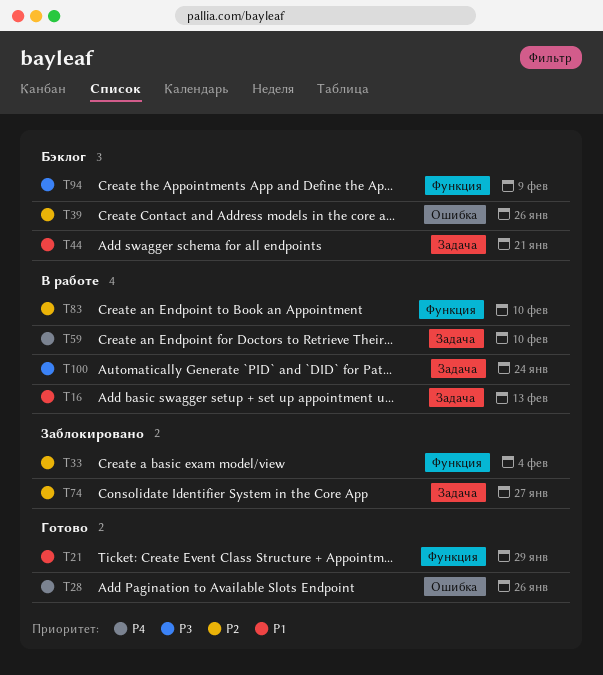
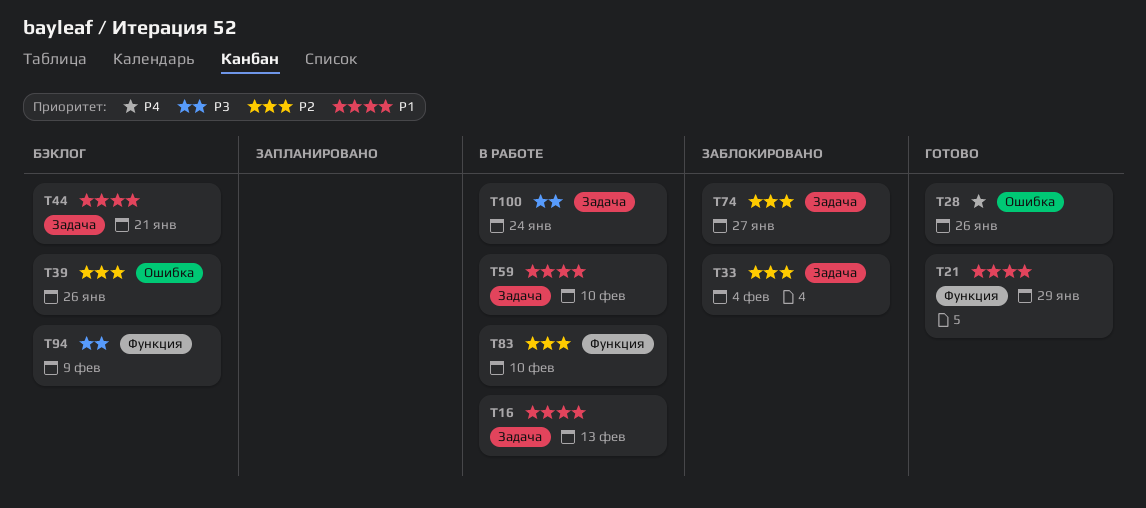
T33, label: Функция -> Задача
T59, priority: P4 -> P1

